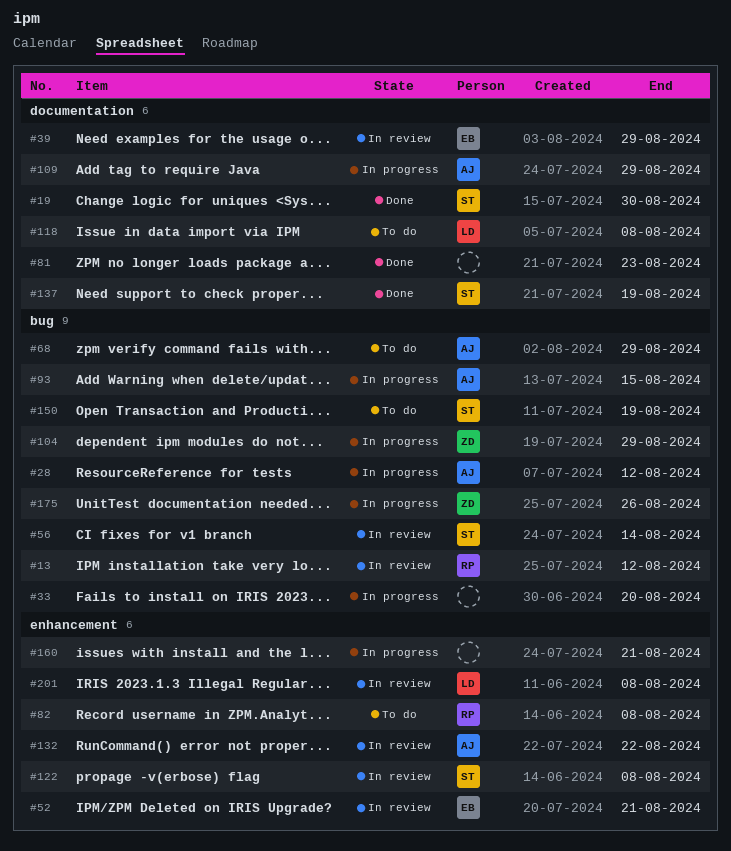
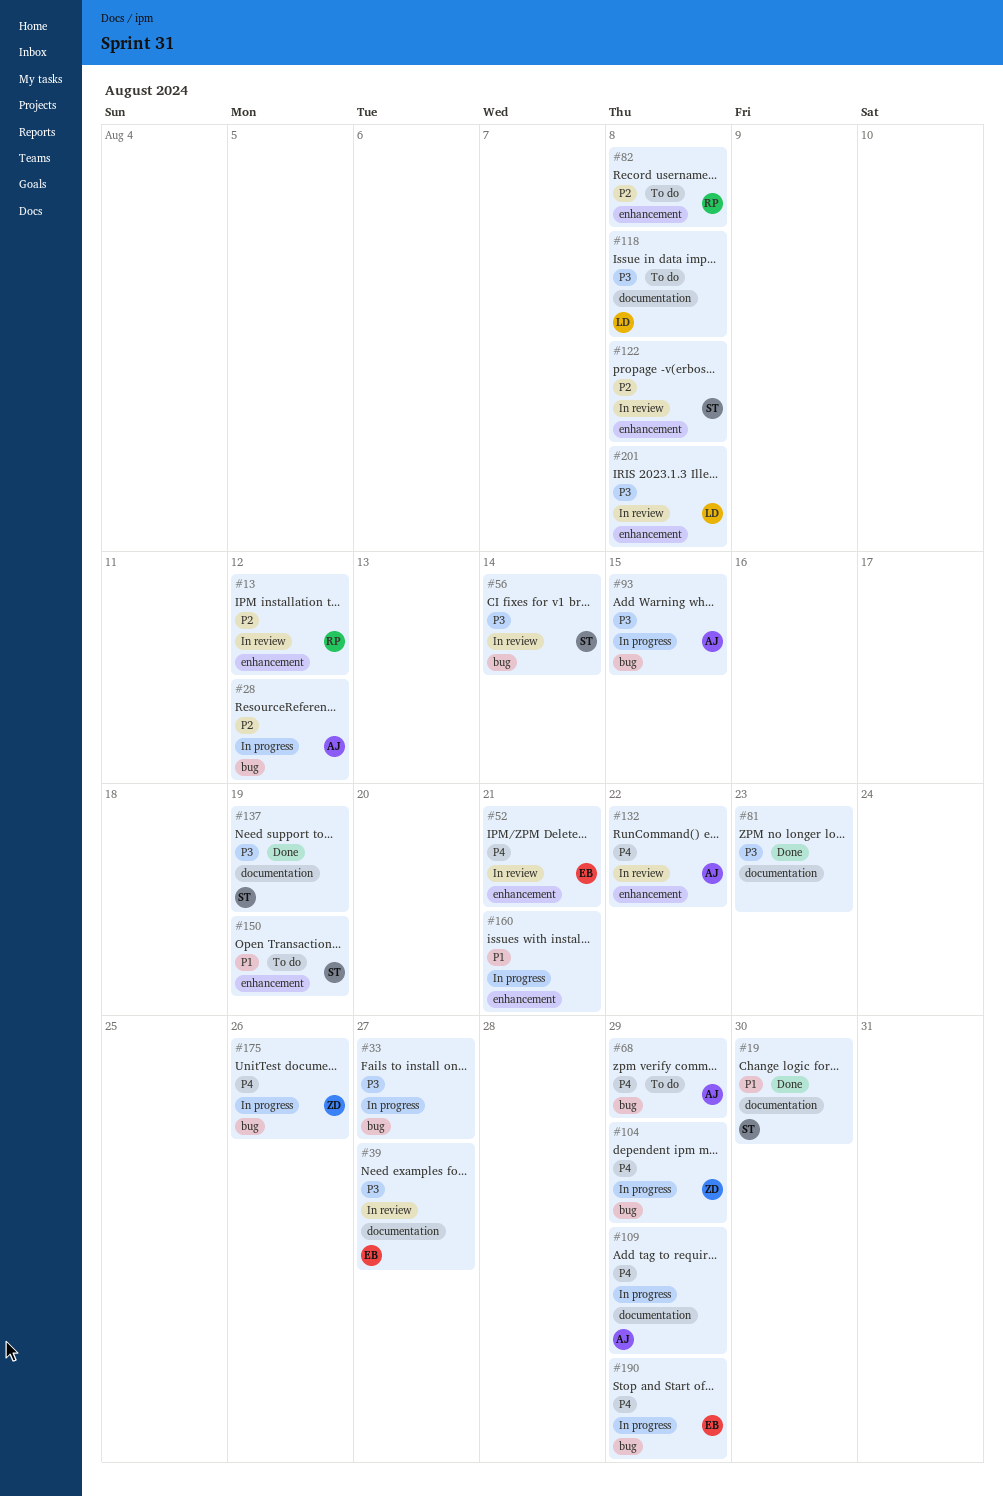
#13, label: bug -> enhancement
#33, due: Aug 20 -> Aug 27
#39, due: Aug 29 -> Aug 27
#150, label: bug -> enhancement
#190: none -> present

